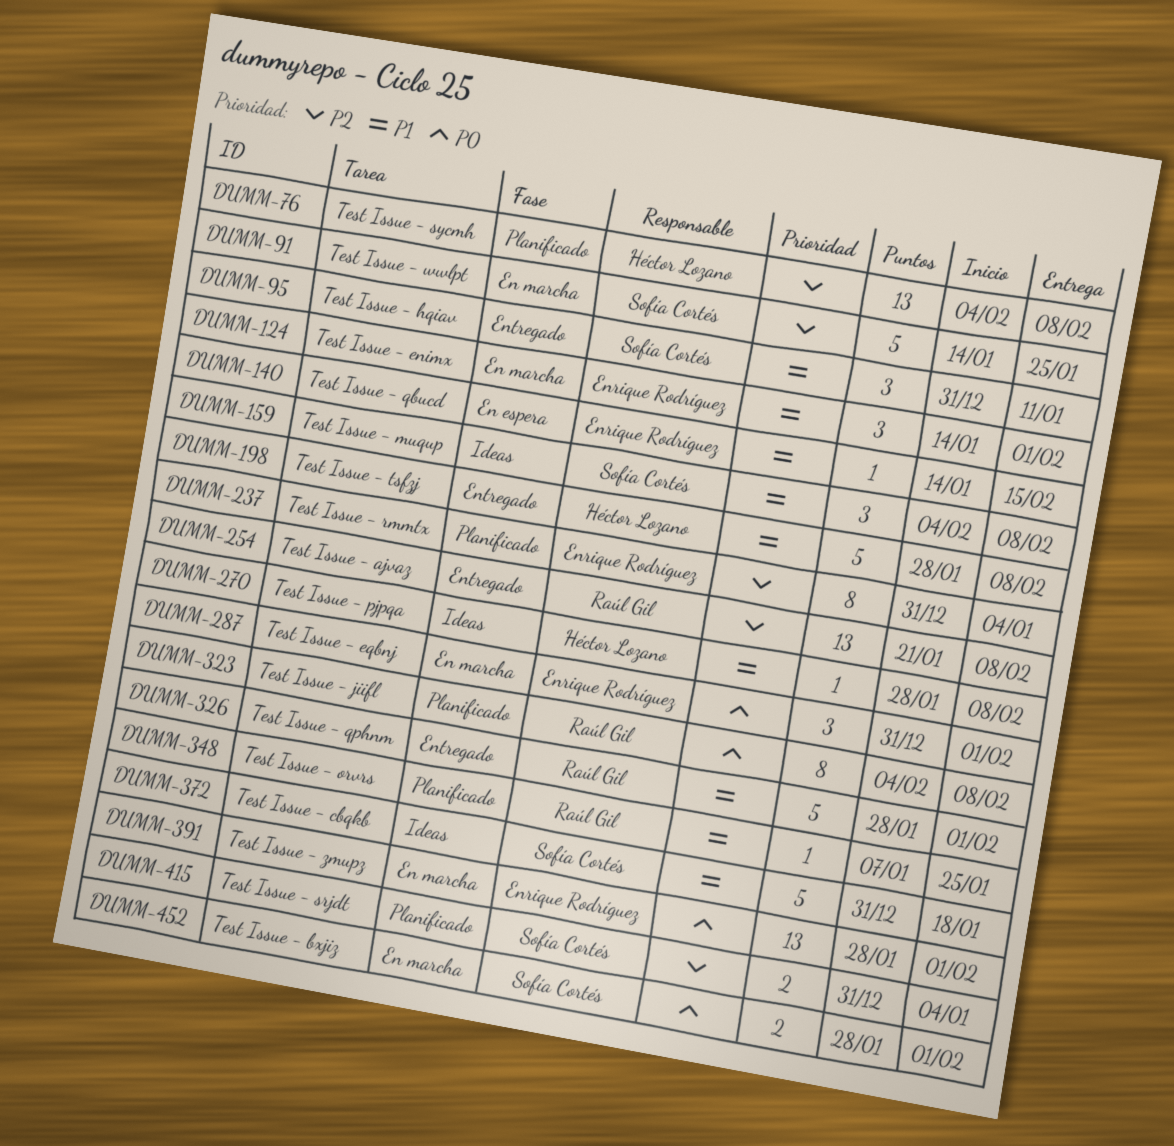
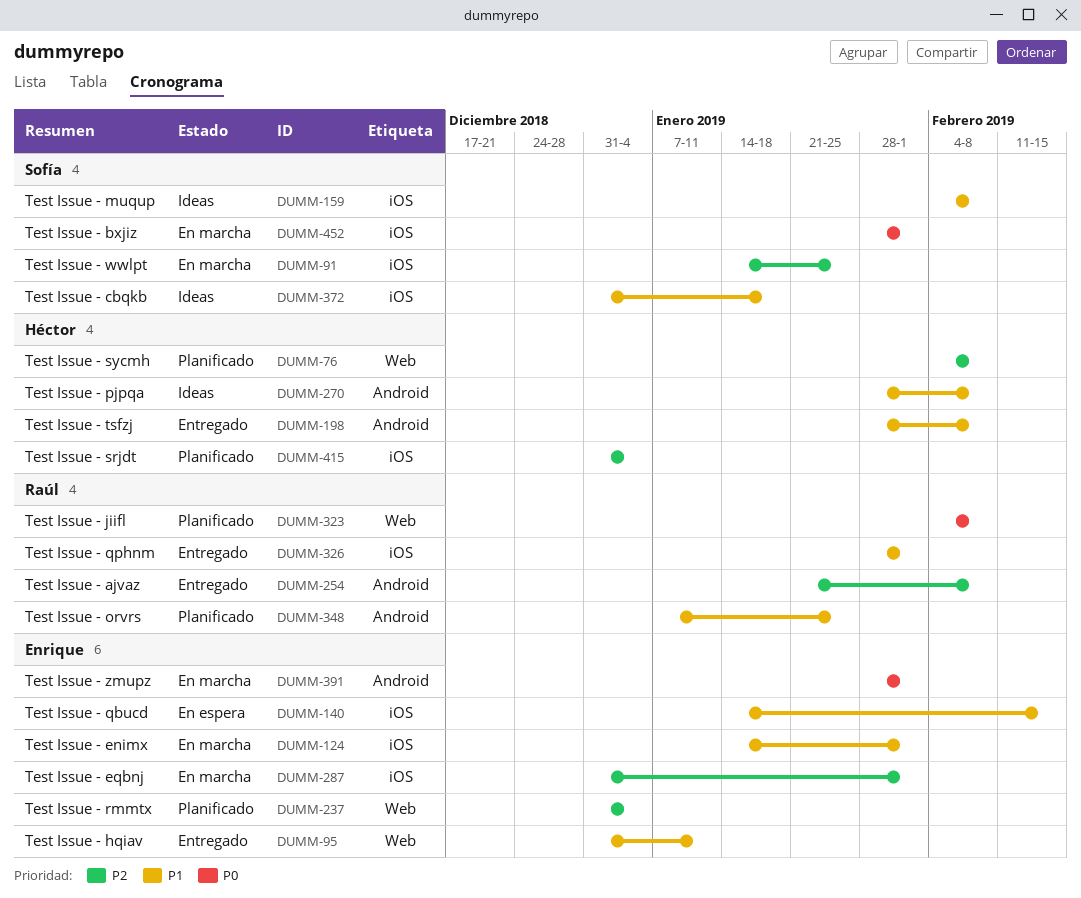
DUMM-95, owner: Sofía Cortés -> Enrique Rodríguez
DUMM-287, priority: P0 -> P2
DUMM-415, owner: Sofía Cortés -> Héctor Lozano

